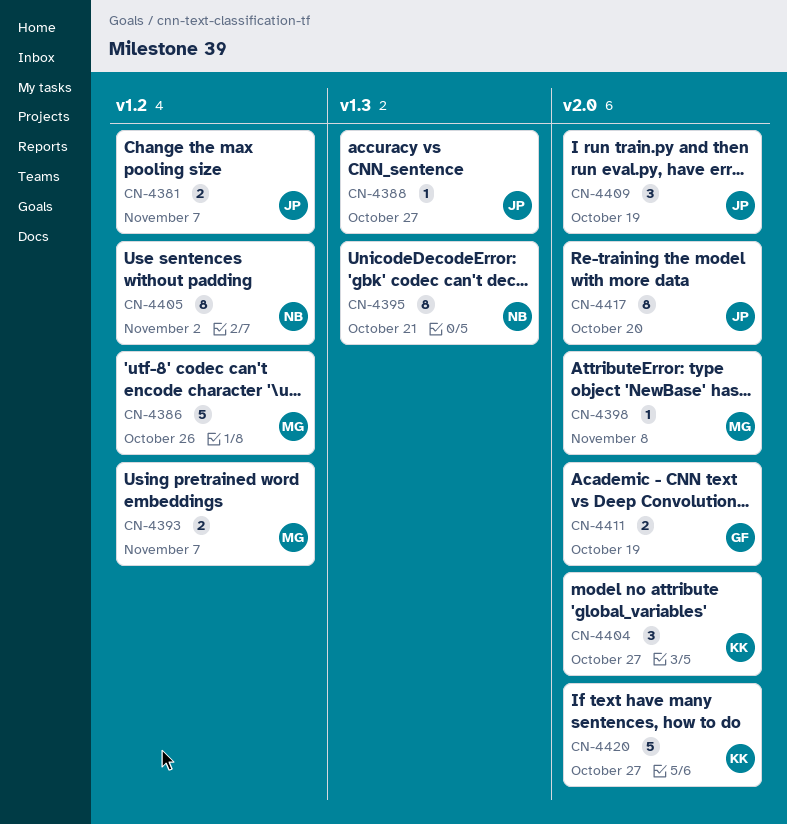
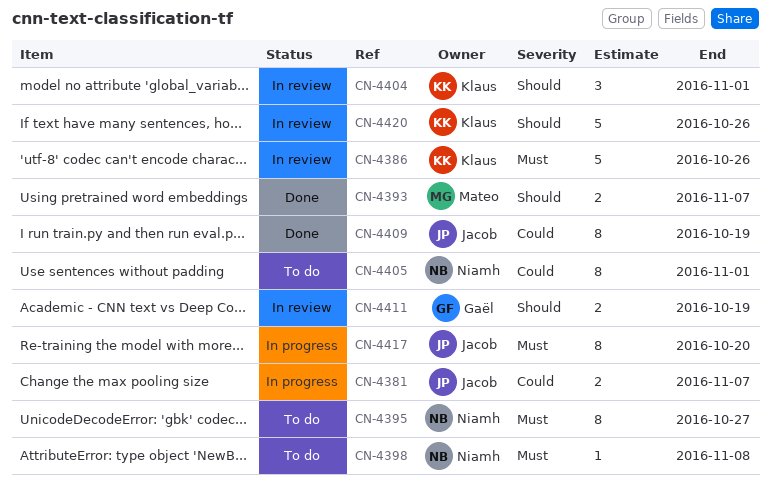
CN-4386, owner: Mateo -> Klaus
CN-4388: present -> none
CN-4395, due: Oct 21 -> Oct 27
CN-4398, owner: Mateo -> Niamh
CN-4404, due: Oct 27 -> Nov 1
CN-4405, due: Nov 2 -> Nov 1
CN-4409, estimate: 3 -> 8
CN-4420, due: Oct 27 -> Oct 26

